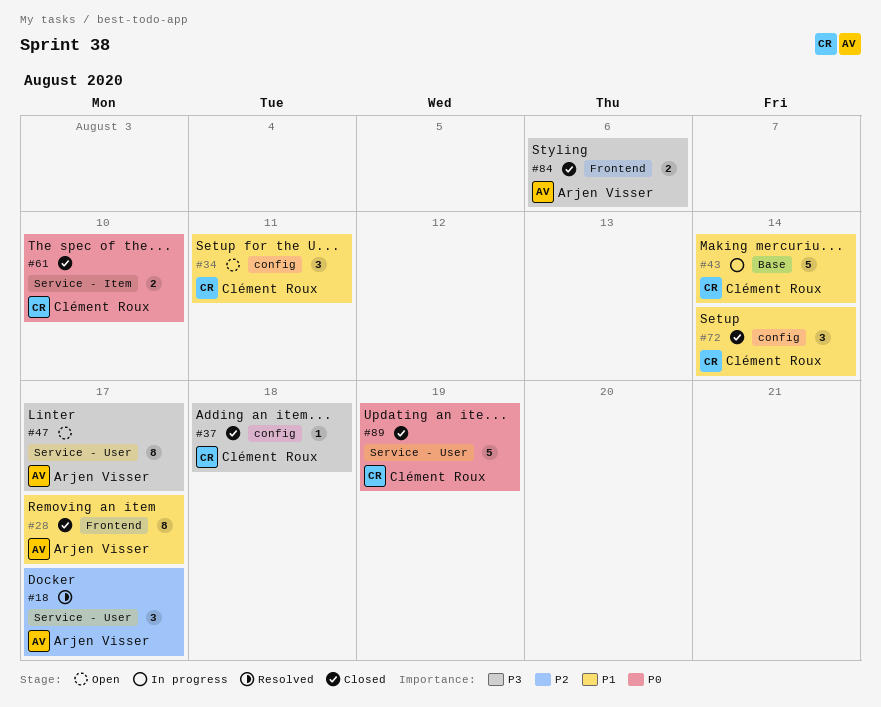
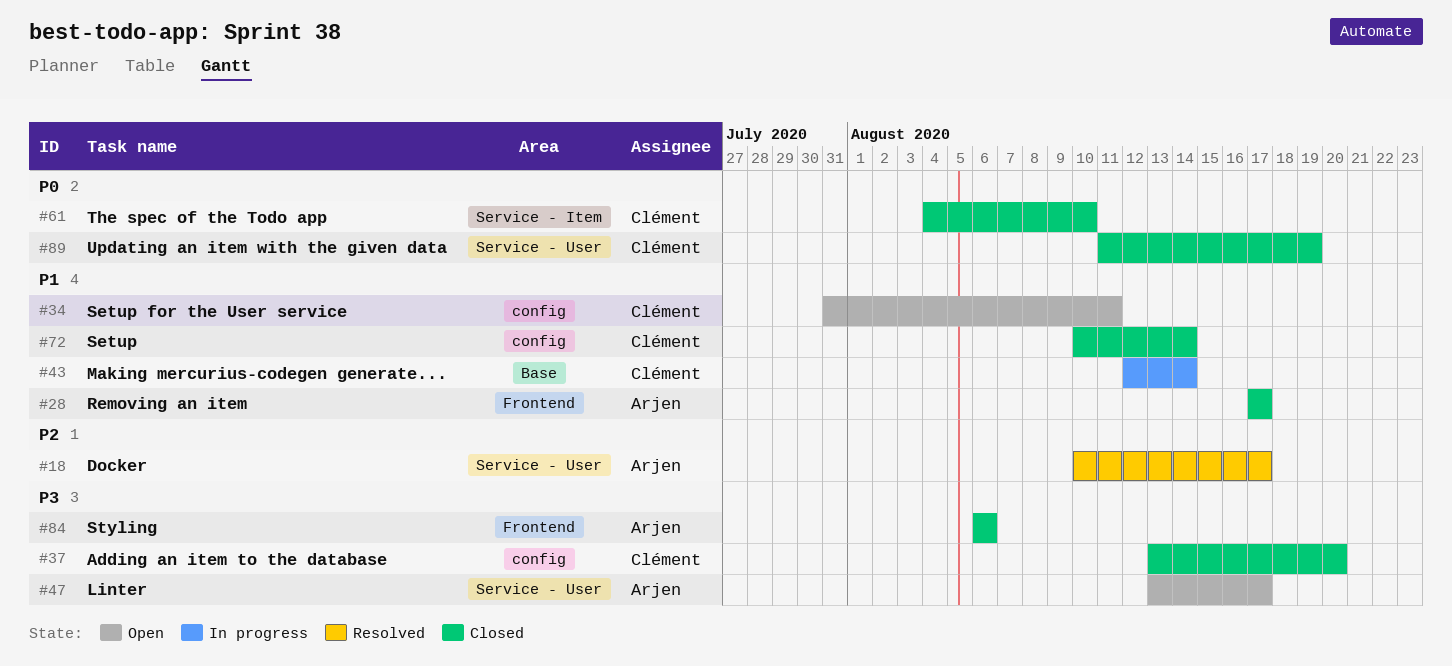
#37, due: Aug 18 -> Aug 20

